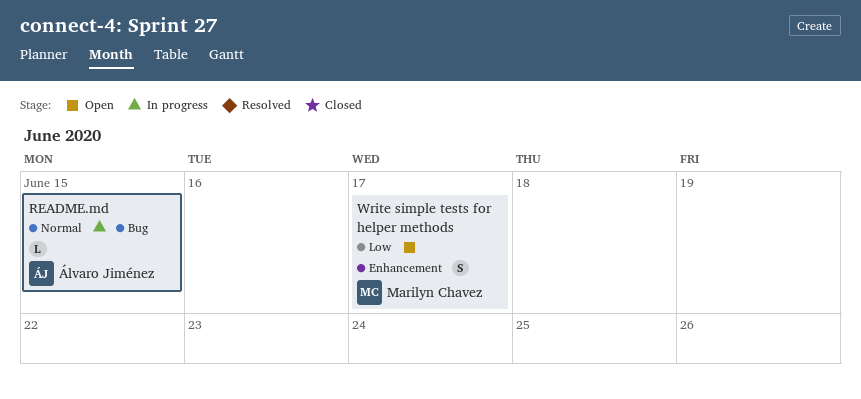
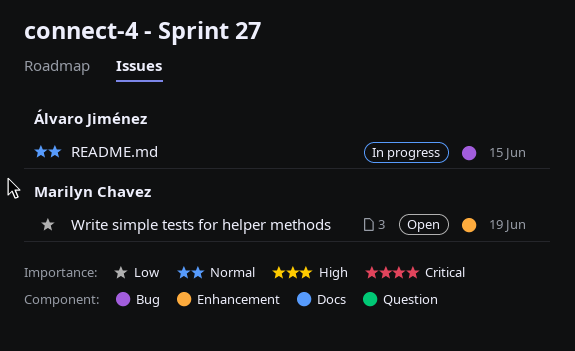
Write simple tests for helper methods, due: Jun 17 -> Jun 19

